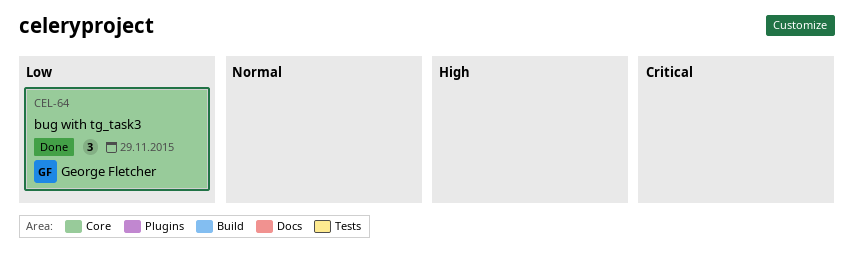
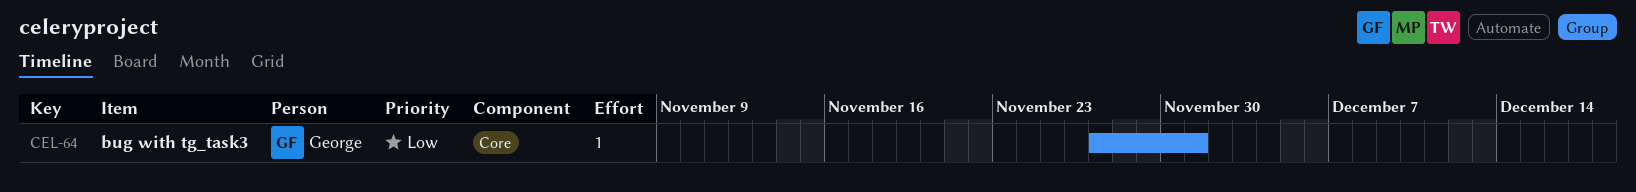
CEL-64, estimate: 3 -> 1
CEL-64, due: Nov 29 -> Dec 1

